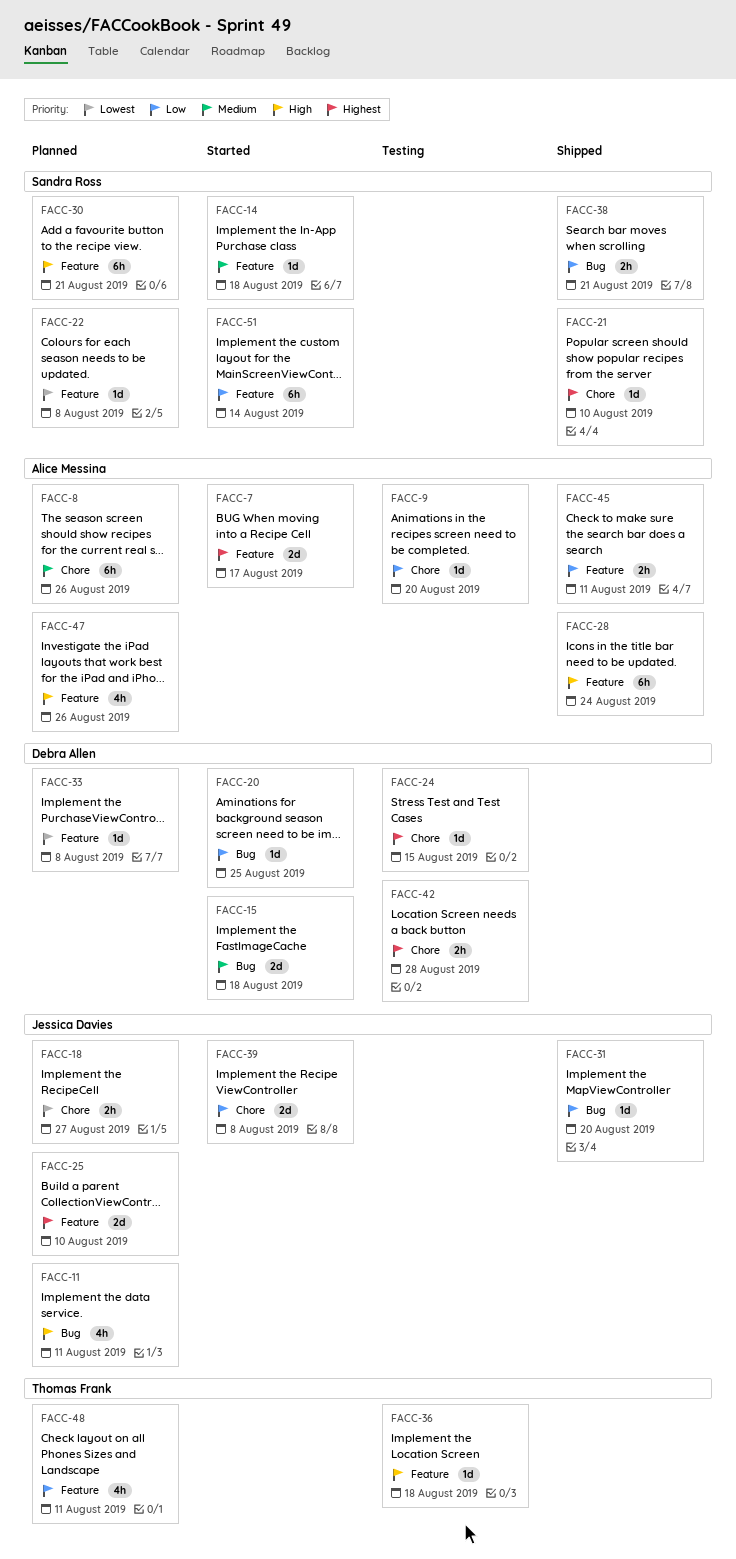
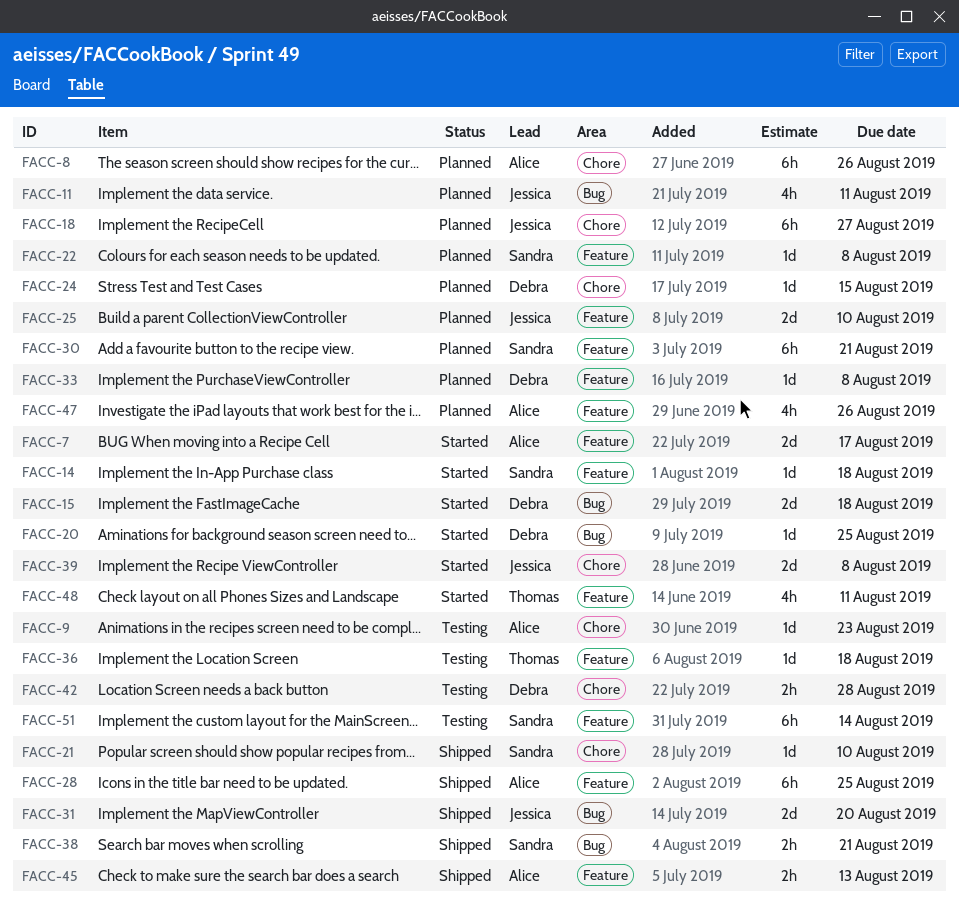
FACC-9, due: Aug 20 -> Aug 23
FACC-18, estimate: 2h -> 6h
FACC-24, status: Testing -> Planned
FACC-28, due: Aug 24 -> Aug 25
FACC-31, estimate: 1d -> 2d
FACC-45, due: Aug 11 -> Aug 13
FACC-48, status: Planned -> Started
FACC-51, status: Started -> Testing

